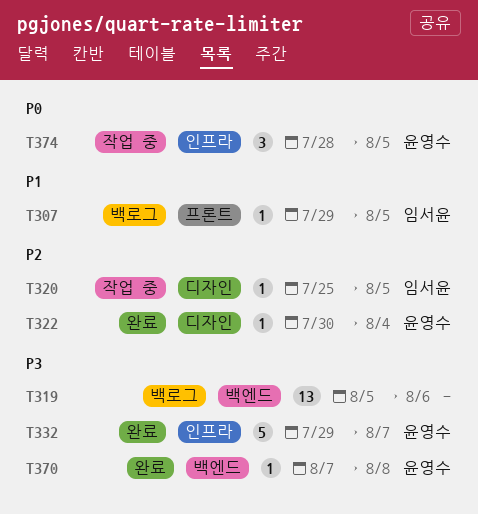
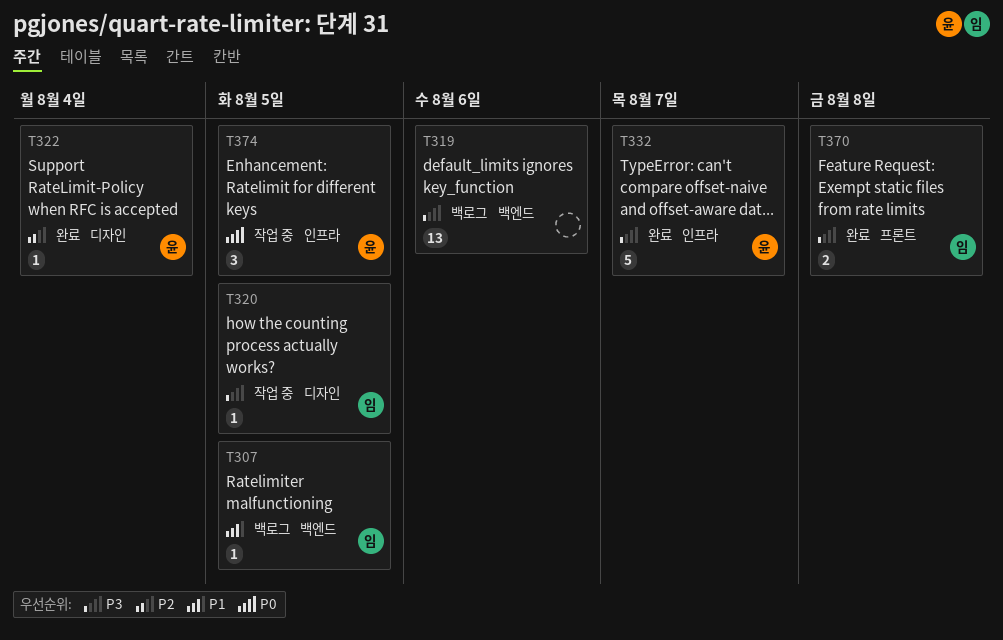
T307, label: 프론트 -> 백엔드
T320, priority: P2 -> P3
T370, owner: 윤영수 -> 임서윤
T370, label: 백엔드 -> 프론트
T370, estimate: 1 -> 2

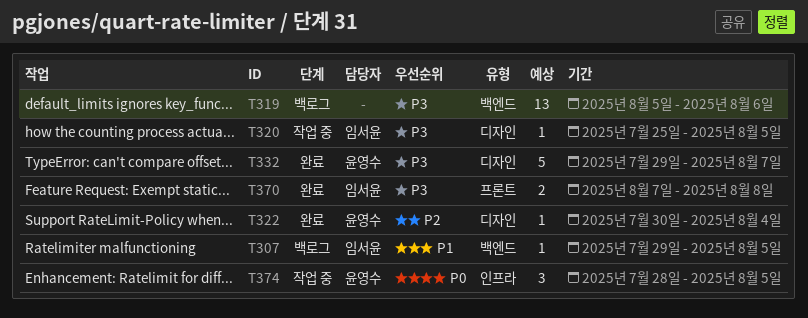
T332, label: 인프라 -> 디자인

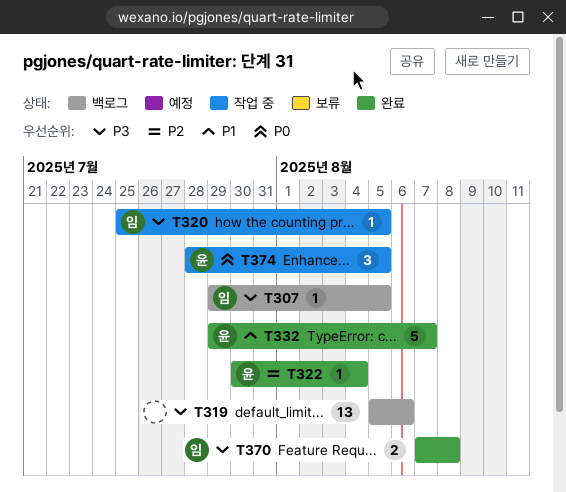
T307, priority: P1 -> P3
T332, priority: P3 -> P1

